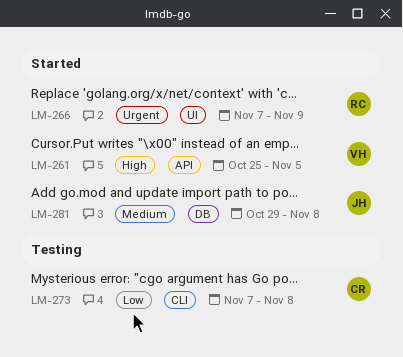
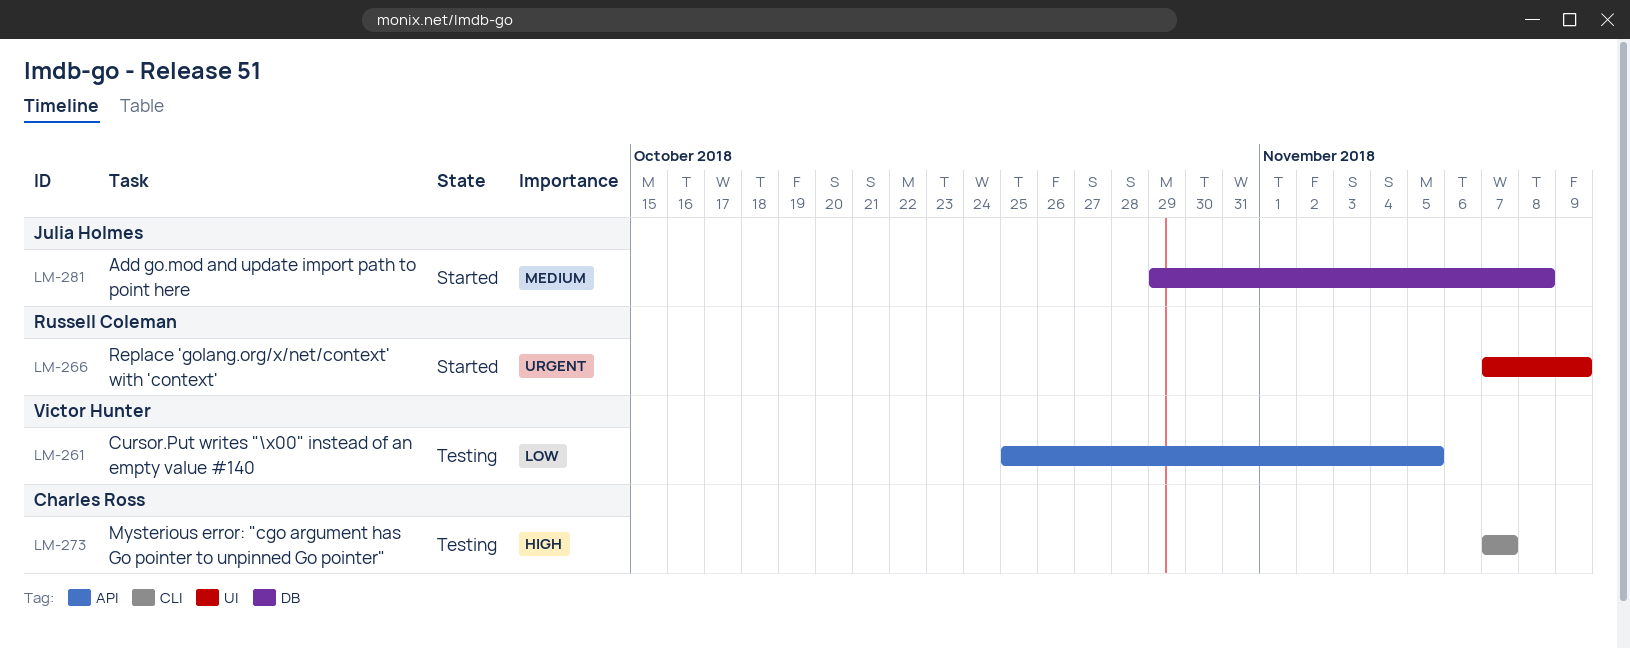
LM-261, status: Started -> Testing
LM-261, priority: High -> Low
LM-273, priority: Low -> High
LM-273, due: Nov 8 -> Nov 7

